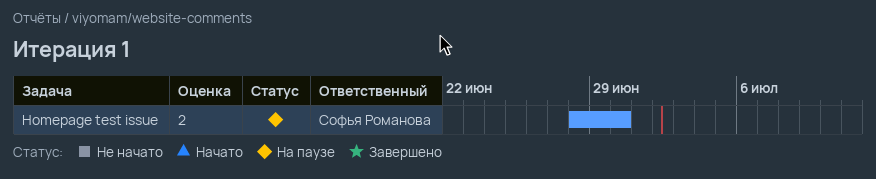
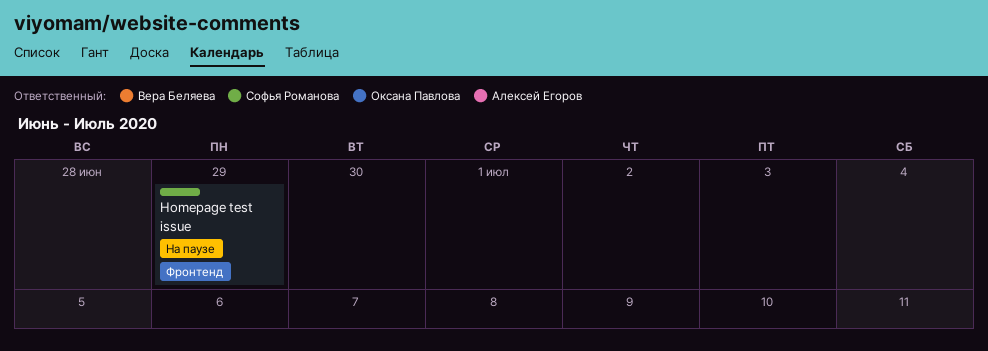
Homepage test issue, due: Jun 30 -> Jun 29

